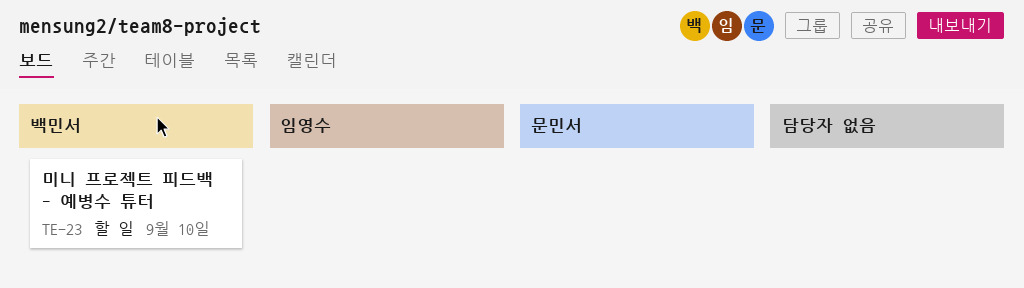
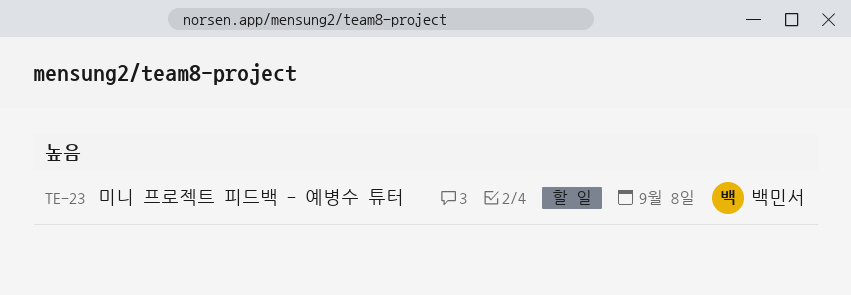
TE-23, due: Sep 10 -> Sep 8

